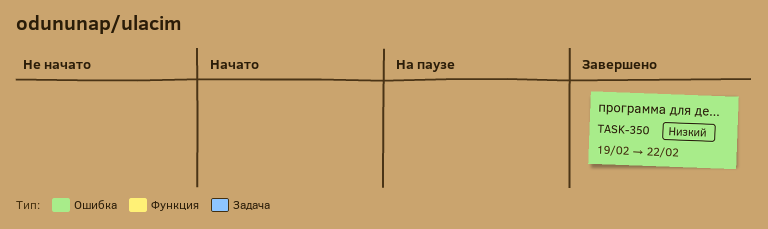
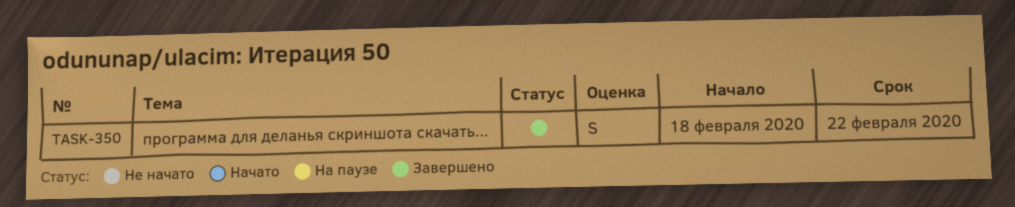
TASK-350, start: Feb 19 -> Feb 18

